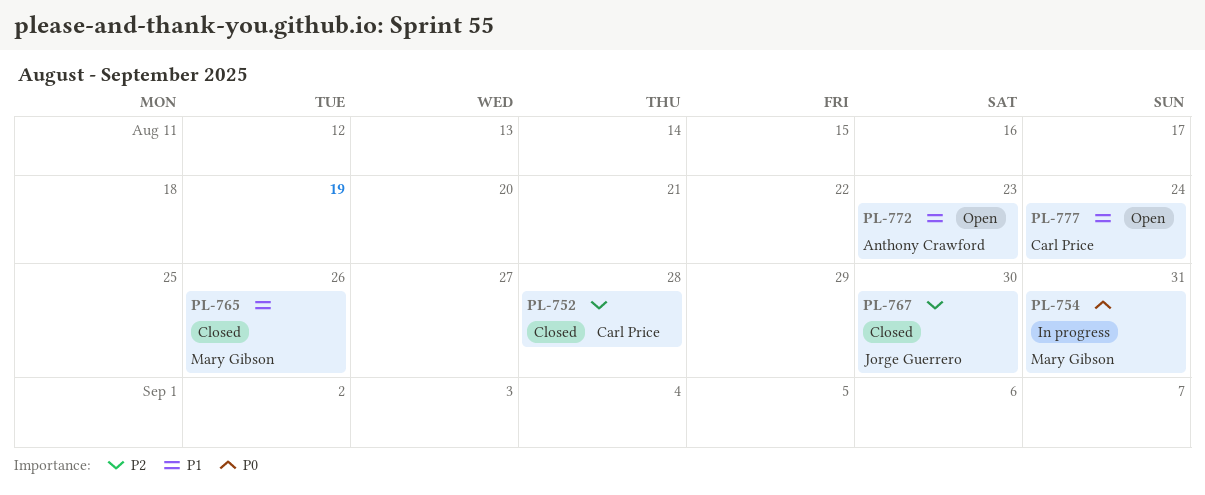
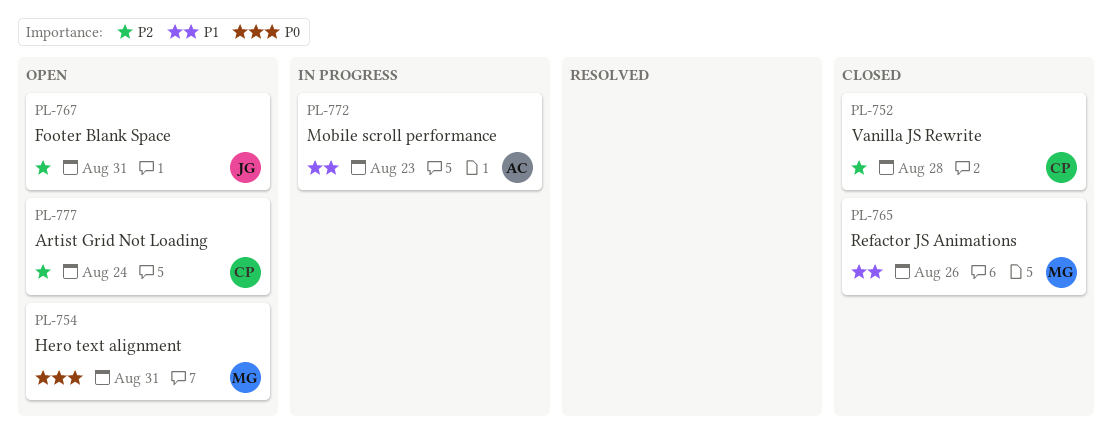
PL-754, status: In progress -> Open
PL-767, status: Closed -> Open
PL-767, due: Aug 30 -> Aug 31
PL-772, status: Open -> In progress
PL-777, priority: P1 -> P2

